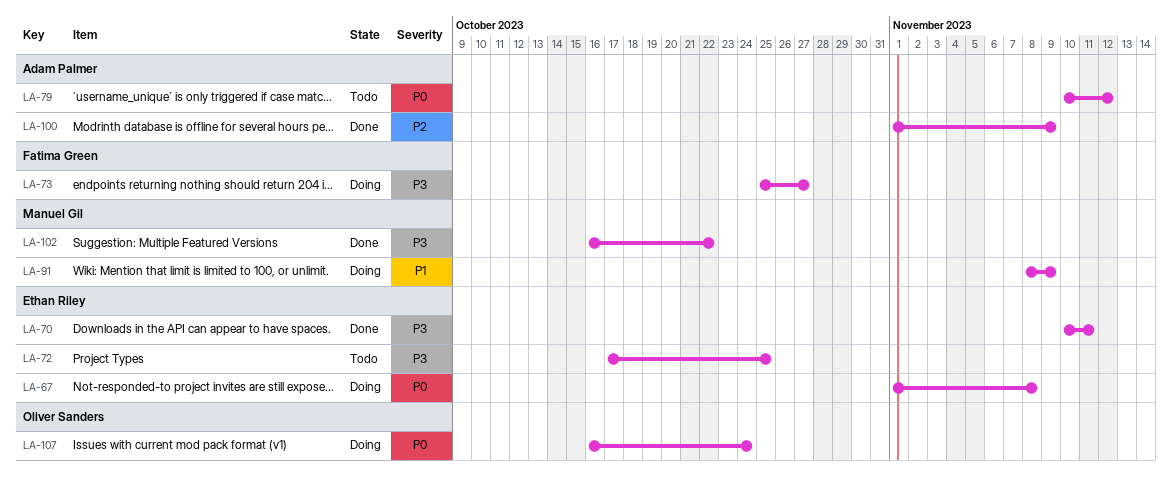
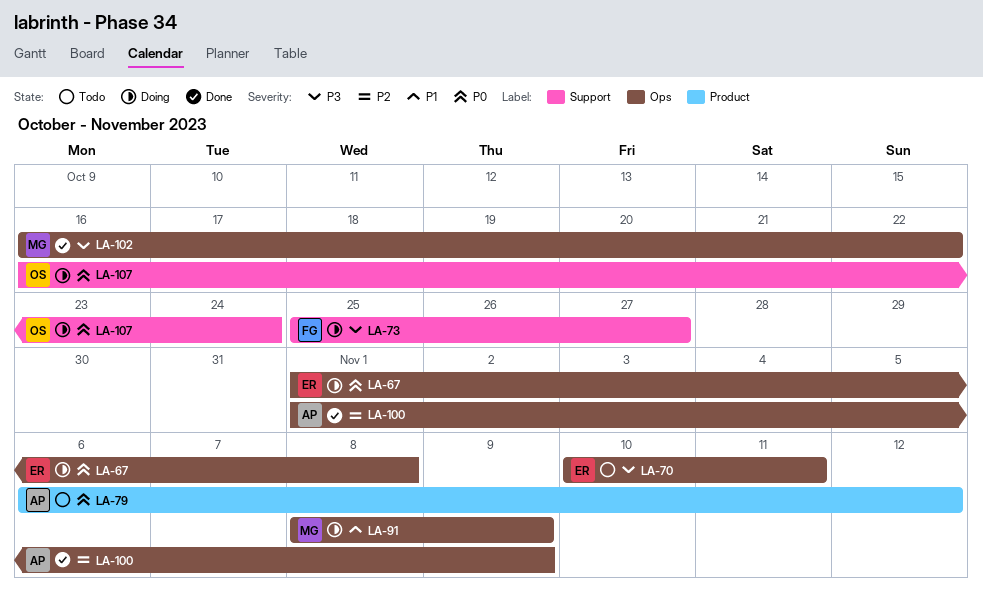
LA-70, status: Done -> Todo
LA-72: present -> none
LA-79, start: Nov 10 -> Nov 6

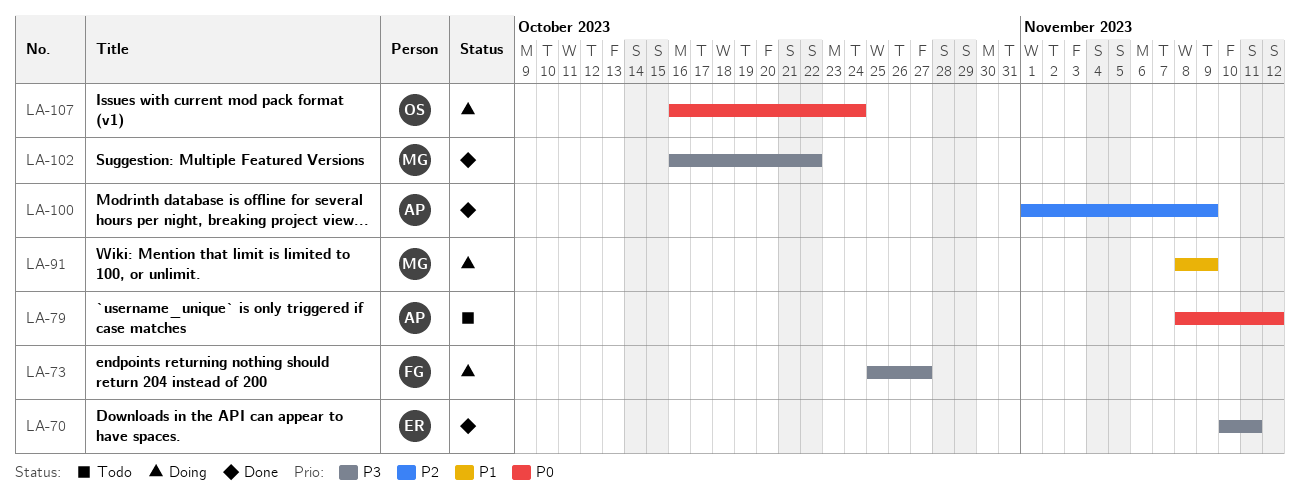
LA-67: present -> none
LA-70, status: Todo -> Done
LA-79, start: Nov 6 -> Nov 8

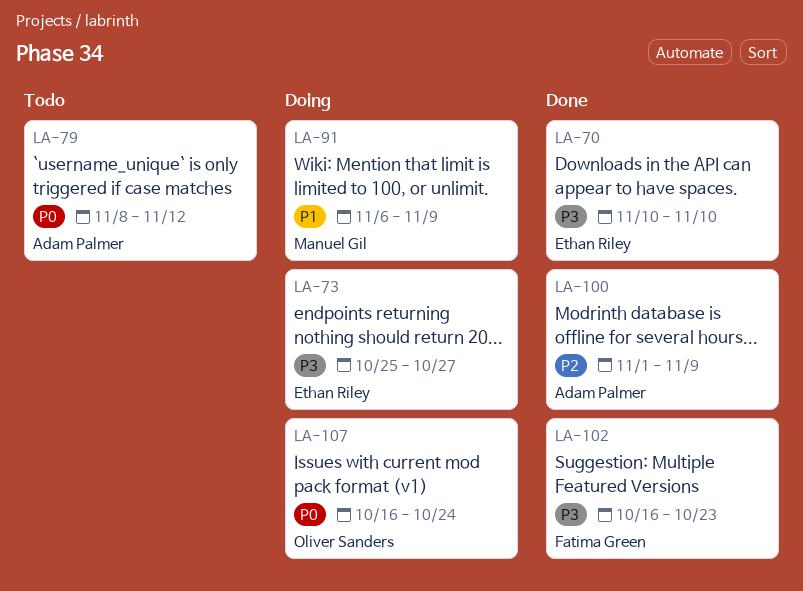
LA-70, due: Nov 11 -> Nov 10
LA-73, owner: Fatima Green -> Ethan Riley
LA-91, start: Nov 8 -> Nov 6
LA-102, owner: Manuel Gil -> Fatima Green
LA-102, due: Oct 22 -> Oct 23

